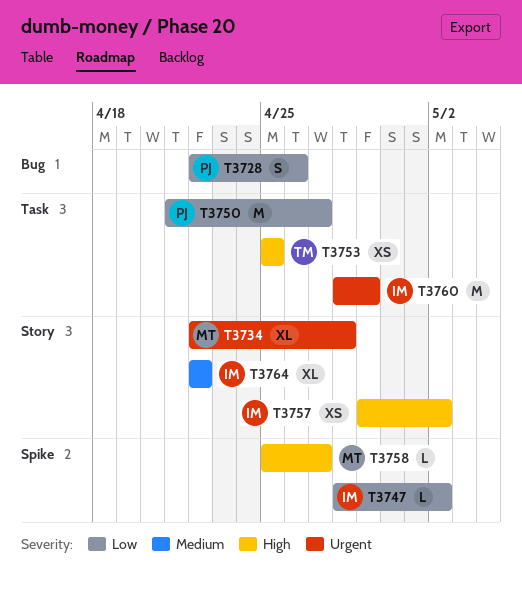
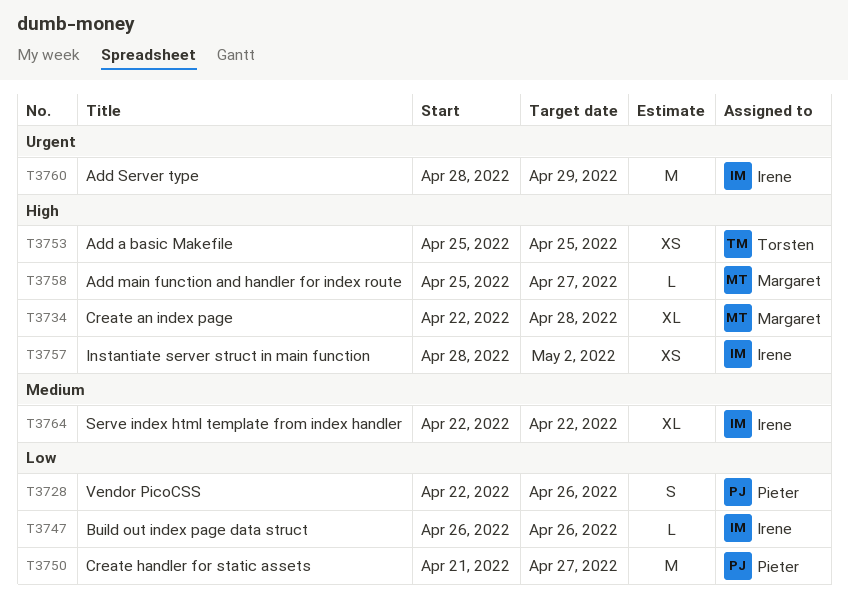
T3734, priority: Urgent -> High
T3747, start: Apr 28 -> Apr 26
T3747, due: May 2 -> Apr 26
T3757, start: Apr 29 -> Apr 28

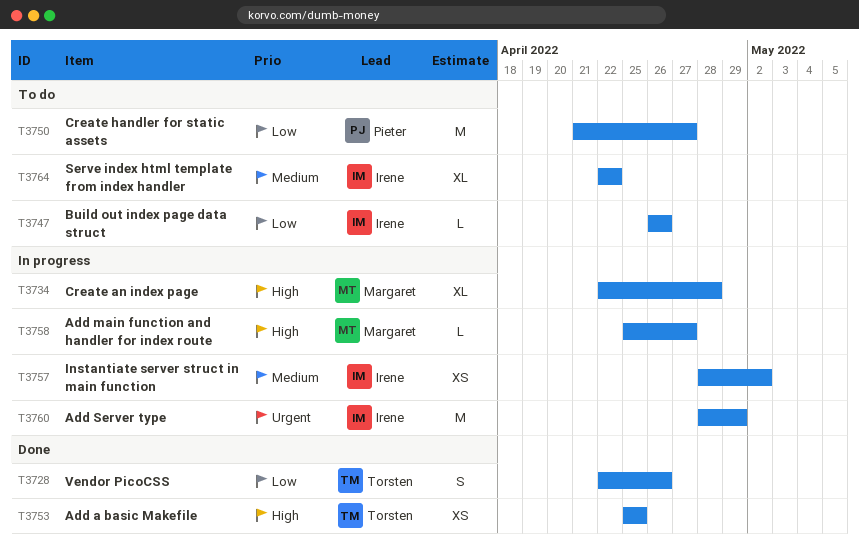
T3728, owner: Pieter -> Torsten
T3757, priority: High -> Medium

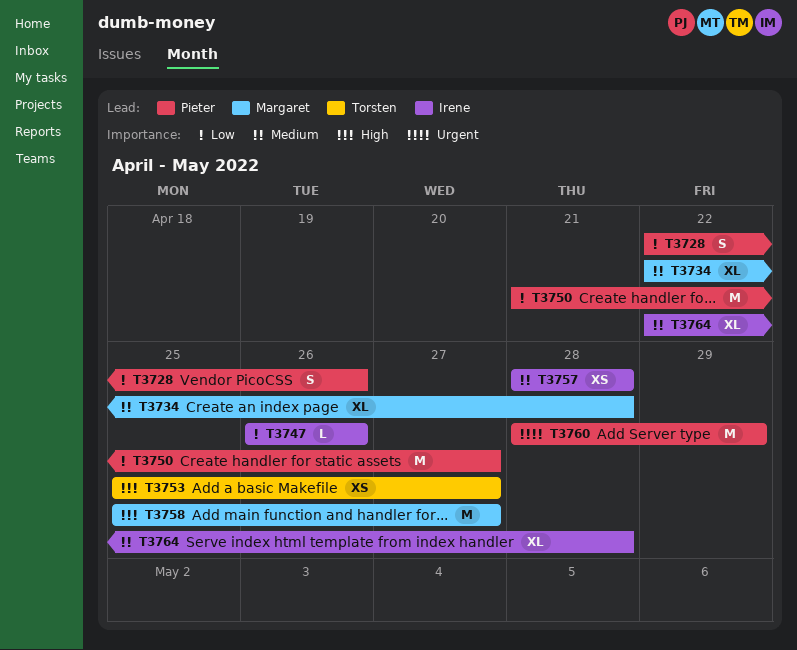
T3728, owner: Torsten -> Pieter
T3734, priority: High -> Medium
T3753, due: Apr 25 -> Apr 27
T3757, due: May 2 -> Apr 28
T3758, estimate: L -> M
T3760, owner: Irene -> Pieter
T3764, due: Apr 22 -> Apr 28

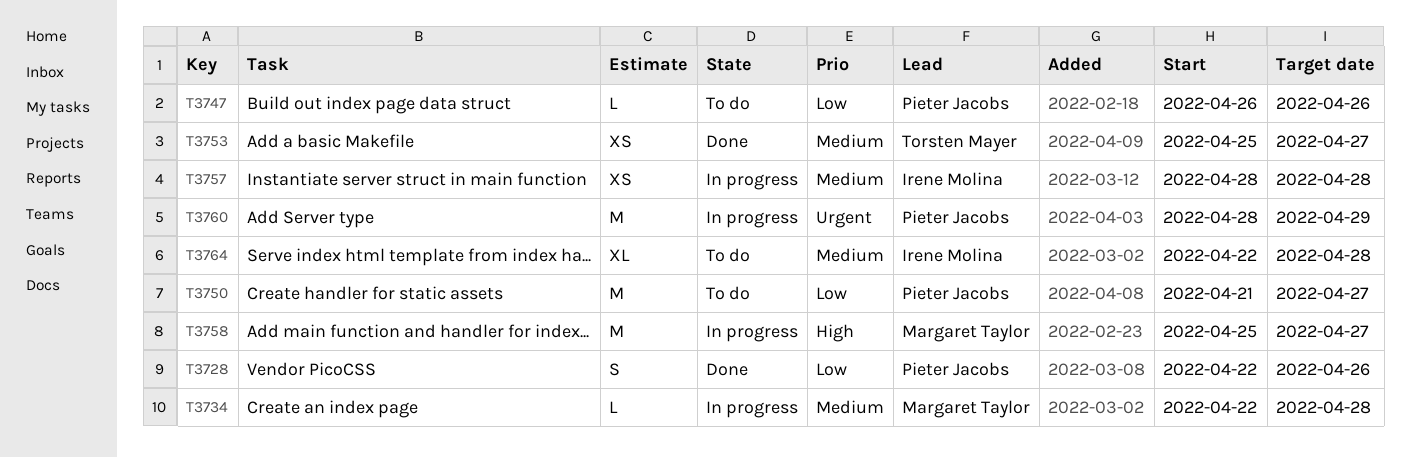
T3734, estimate: XL -> L
T3747, owner: Irene Molina -> Pieter Jacobs
T3753, priority: High -> Medium

